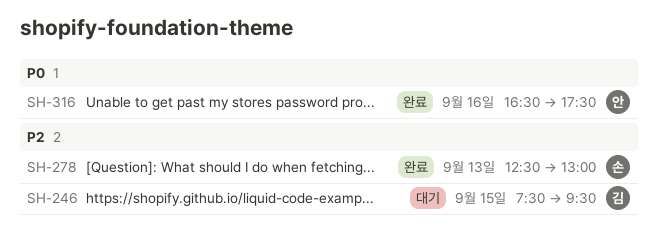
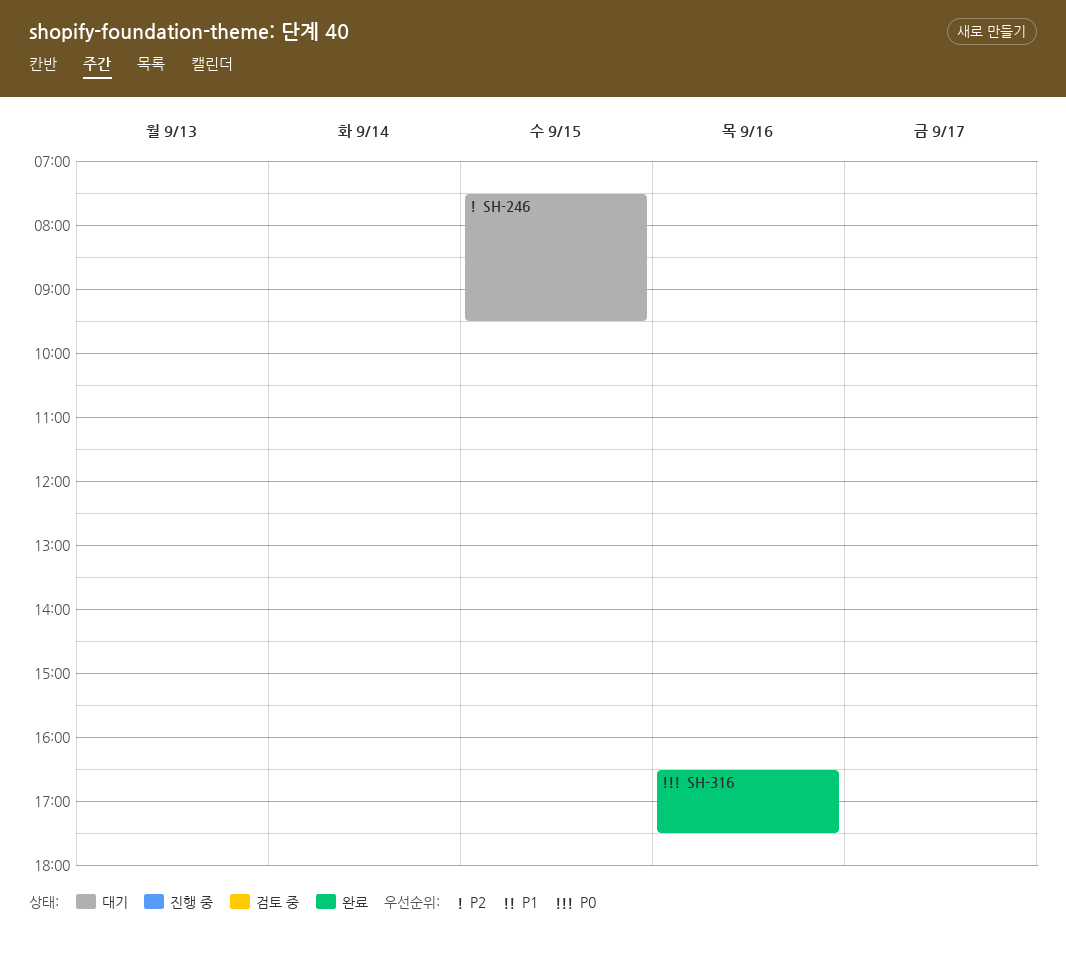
SH-278: present -> none

